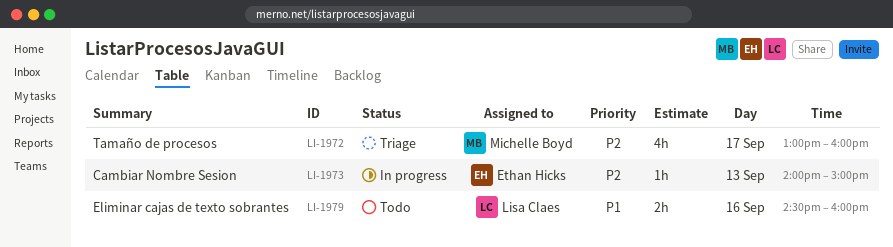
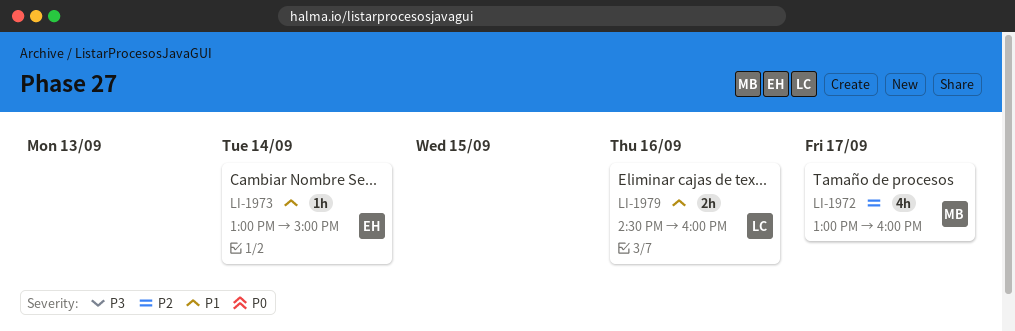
LI-1973, priority: P2 -> P1
LI-1973, day: Sep 13 -> Sep 14
LI-1973, begins: 14:00 -> 13:00

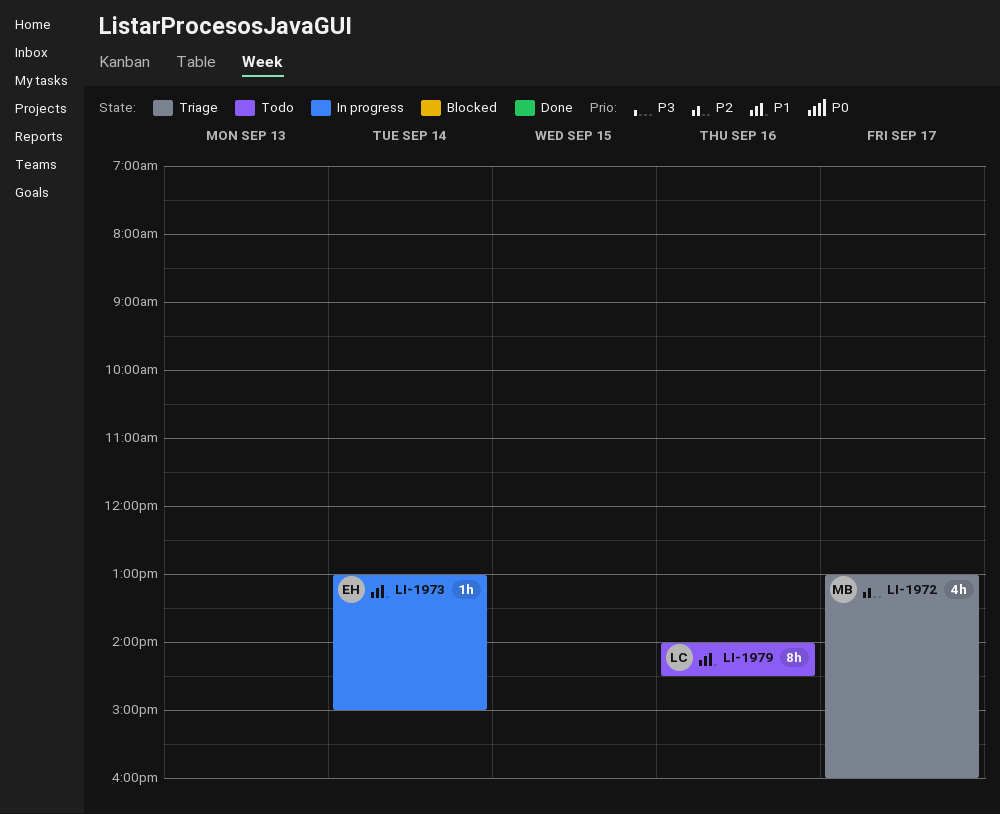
LI-1979, estimate: 2h -> 8h
LI-1979, begins: 14:30 -> 14:00
LI-1979, ends: 16:00 -> 14:30

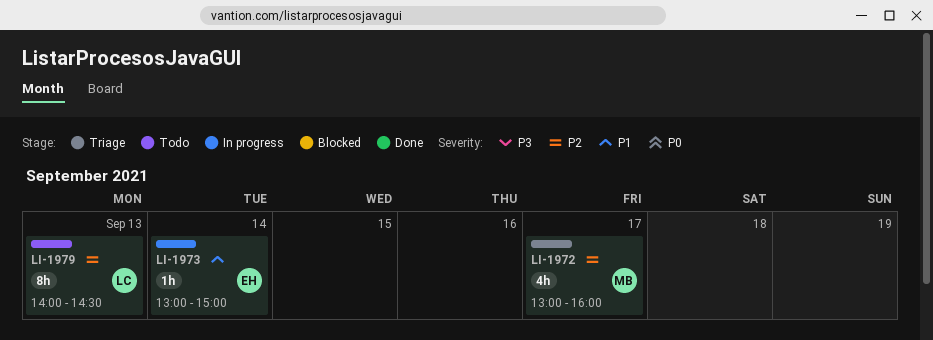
LI-1979, priority: P1 -> P2
LI-1979, day: Sep 16 -> Sep 13

